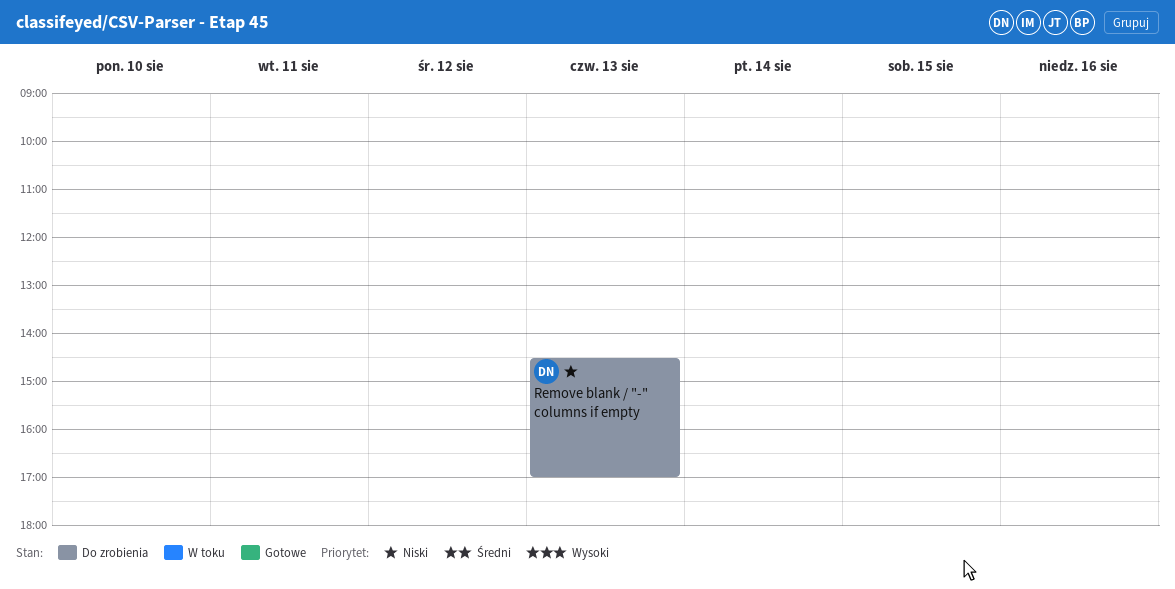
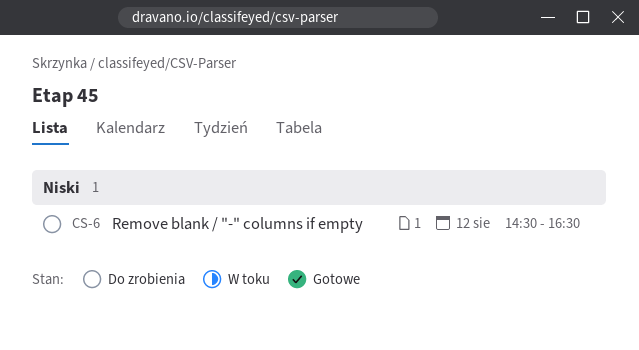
Remove blank / "-" columns if empty, day: Aug 13 -> Aug 12
Remove blank / "-" columns if empty, ends: 17:00 -> 16:30

